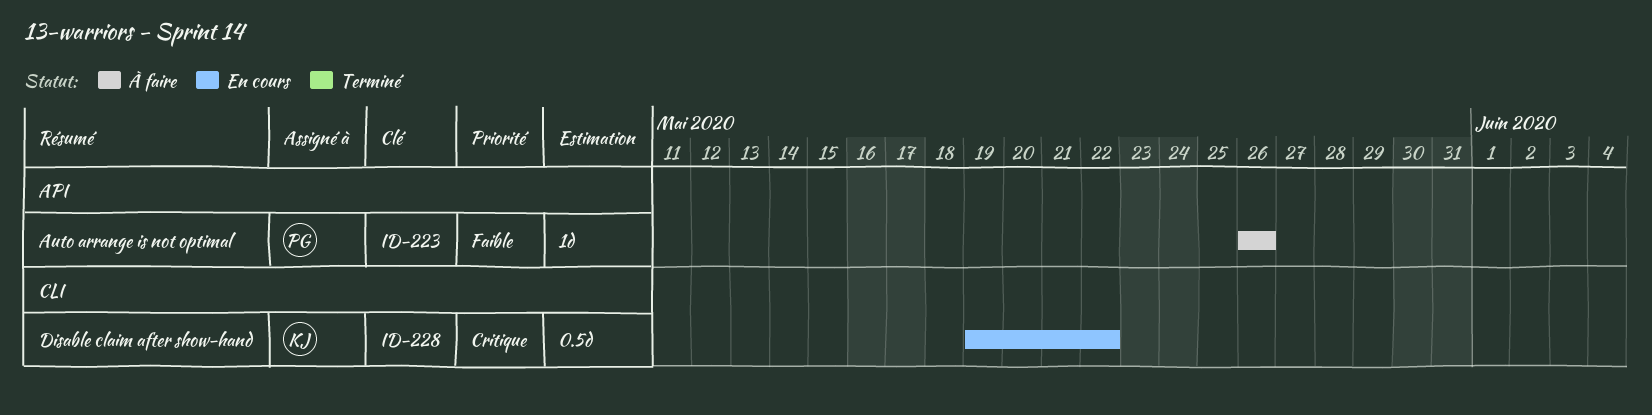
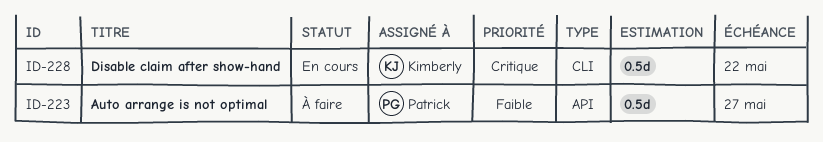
ID-223, estimate: 1d -> 0.5d
ID-223, due: May 26 -> May 27

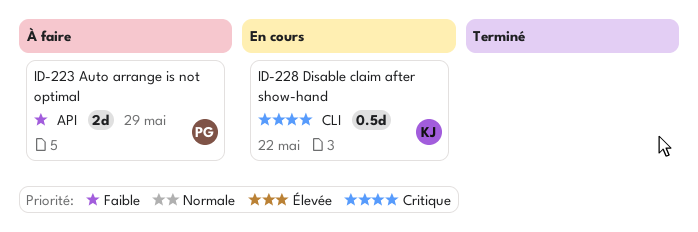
ID-223, estimate: 0.5d -> 2d
ID-223, due: May 27 -> May 29

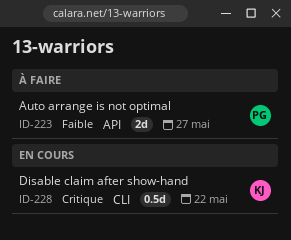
ID-223, due: May 29 -> May 27

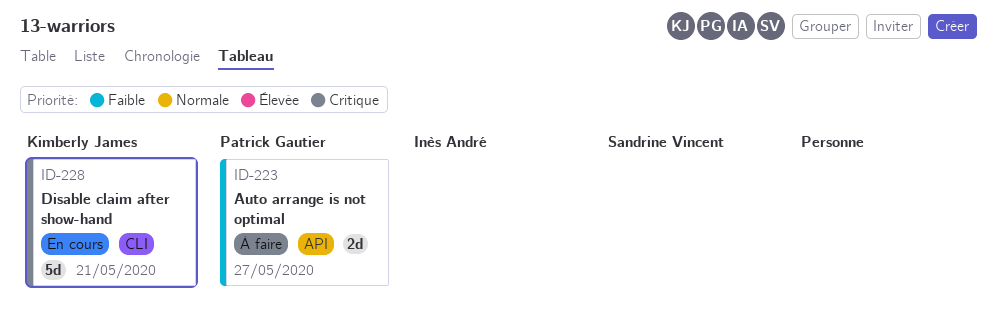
ID-228, estimate: 0.5d -> 5d
ID-228, due: May 22 -> May 21

